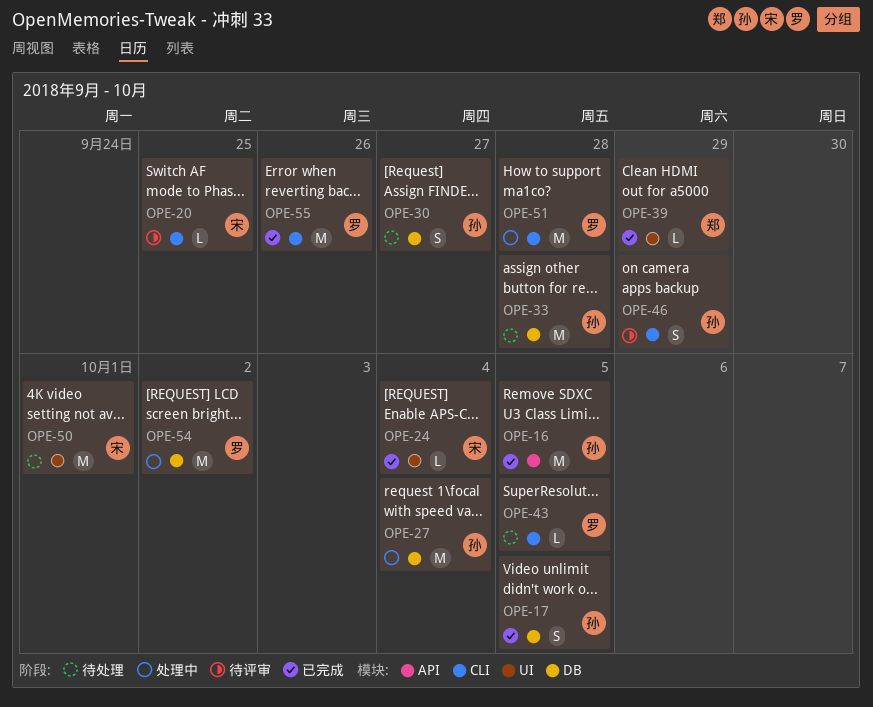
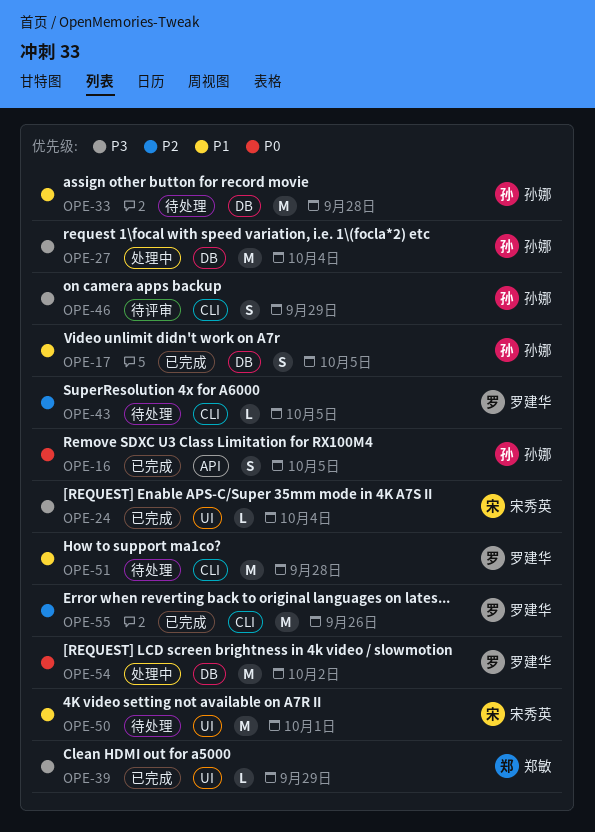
OPE-16, estimate: M -> S
OPE-20: present -> none
OPE-30: present -> none
OPE-51, status: 处理中 -> 待处理

